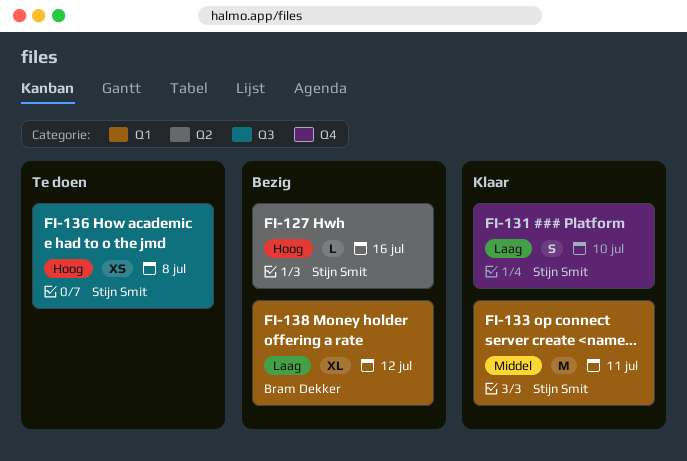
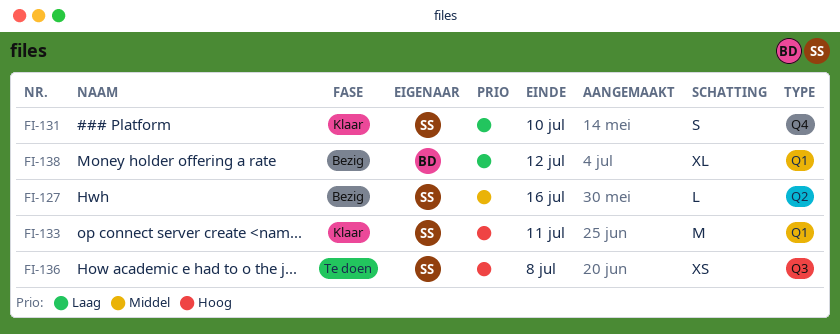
FI-127, priority: Hoog -> Middel
FI-133, priority: Middel -> Hoog

